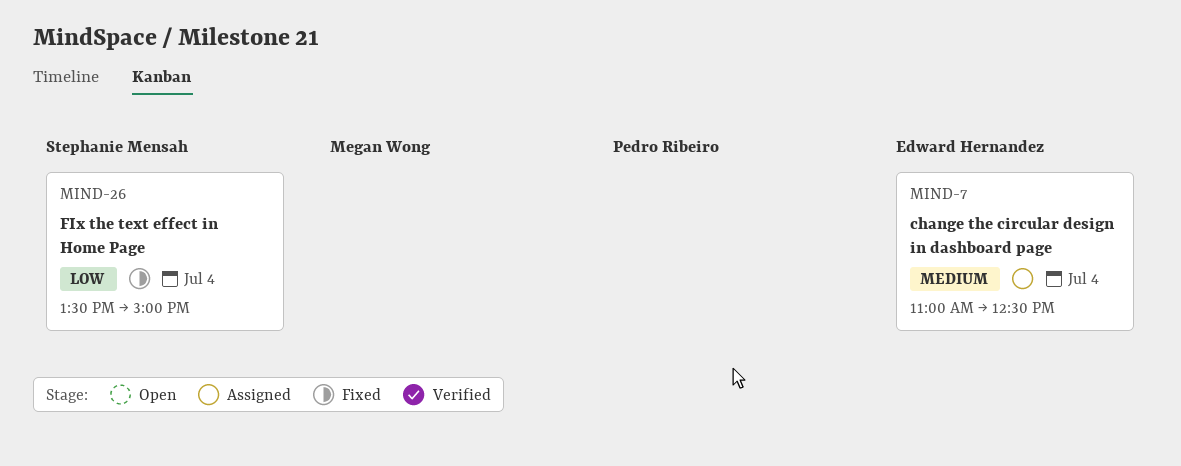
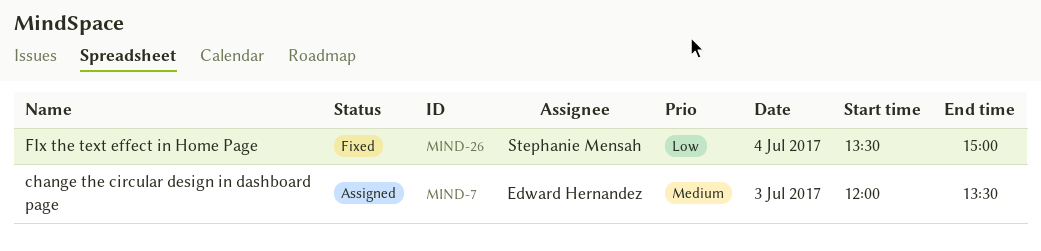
MIND-7, day: Jul 4 -> Jul 3
MIND-7, begins: 11:00 -> 12:00
MIND-7, ends: 12:30 -> 13:30

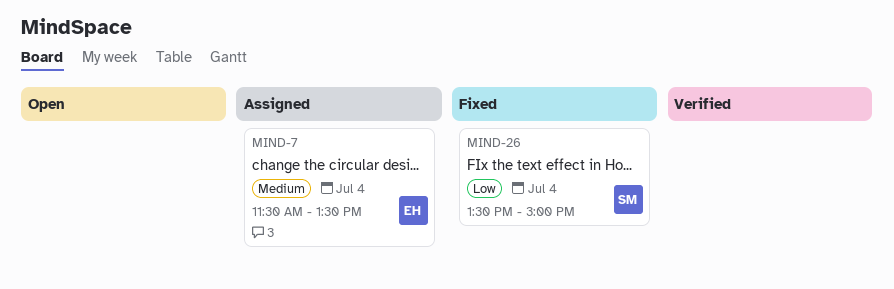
MIND-7, day: Jul 3 -> Jul 4
MIND-7, begins: 12:00 -> 11:30

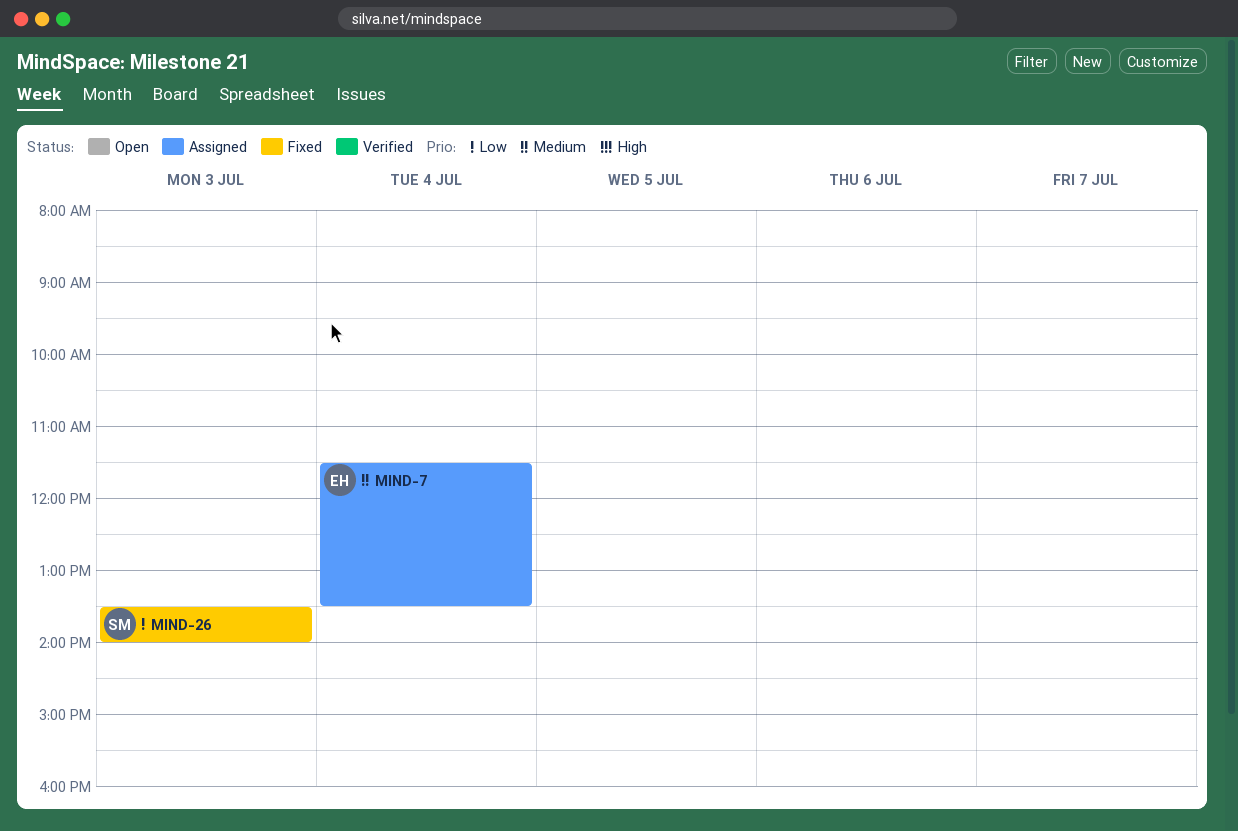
MIND-26, day: Jul 4 -> Jul 3
MIND-26, ends: 15:00 -> 14:00

